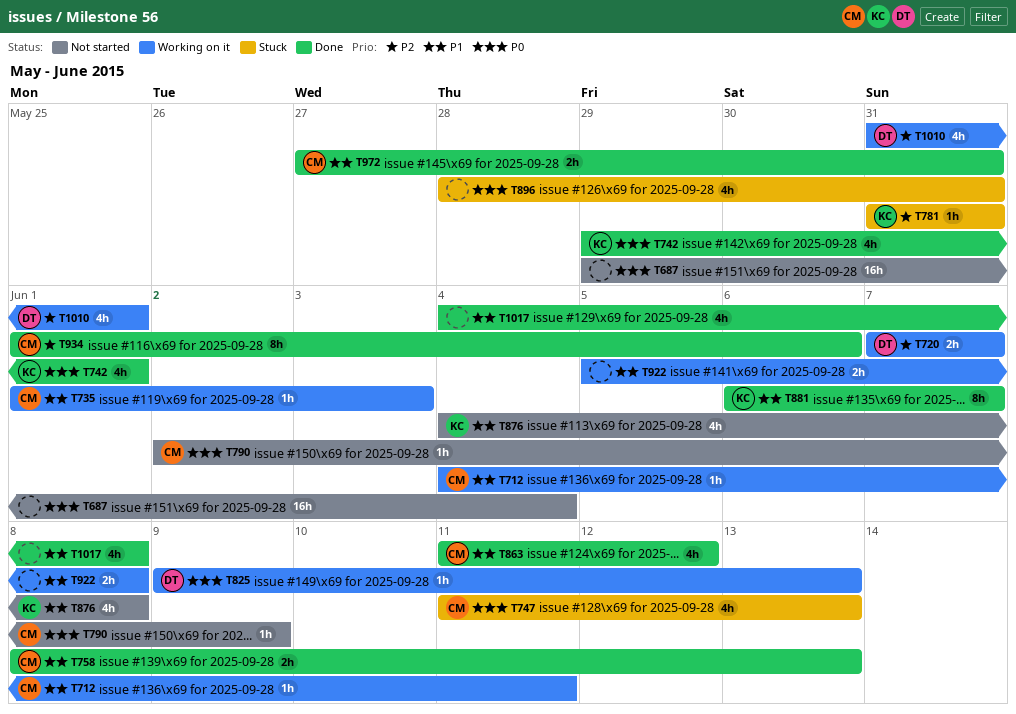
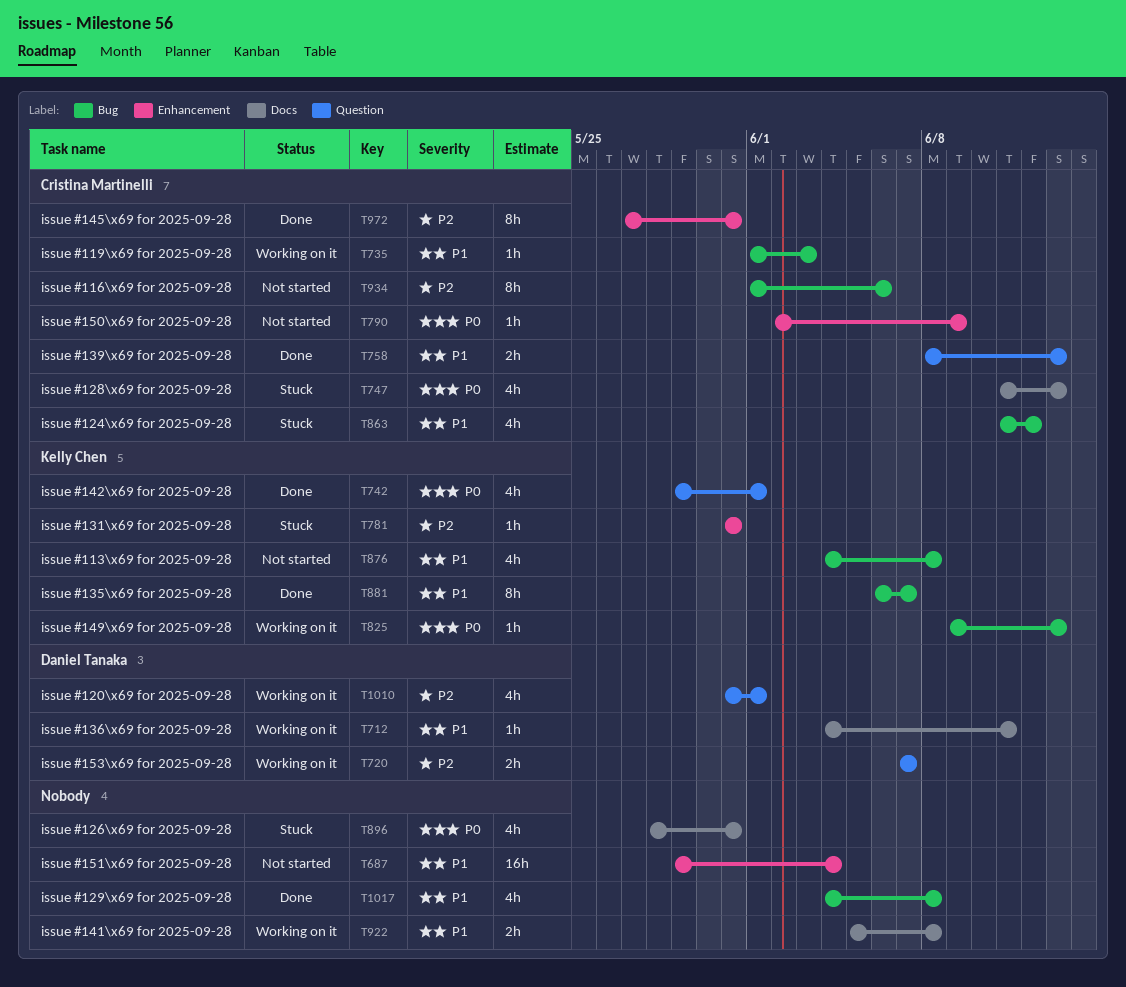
T687, priority: P0 -> P1
T712, owner: Cristina Martinelli -> Daniel Tanaka
T825, owner: Daniel Tanaka -> Kelly Chen
T863, status: Done -> Stuck
T934, status: Done -> Not started
T972, priority: P1 -> P2
T972, estimate: 2h -> 8h

